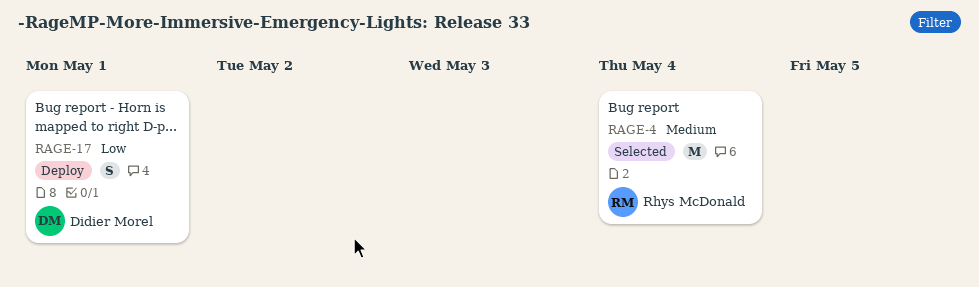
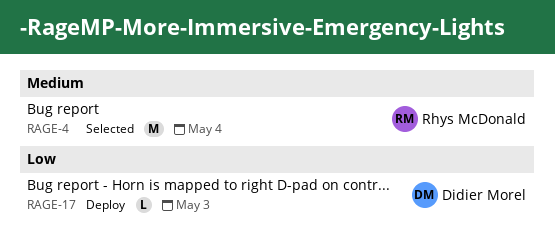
RAGE-17, estimate: S -> L
RAGE-17, due: May 1 -> May 3

